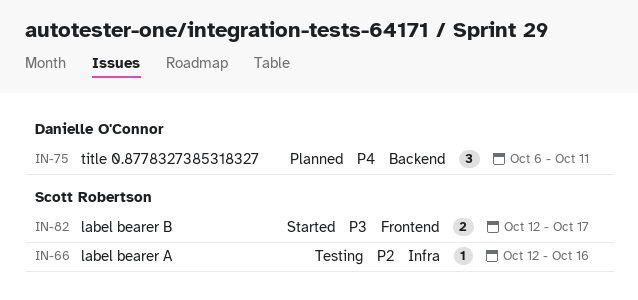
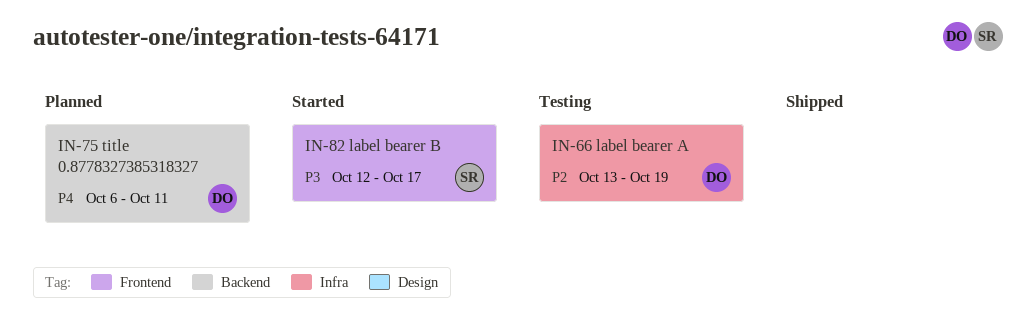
IN-66, owner: Scott Robertson -> Danielle O'Connor
IN-66, start: Oct 12 -> Oct 13
IN-66, due: Oct 16 -> Oct 19

